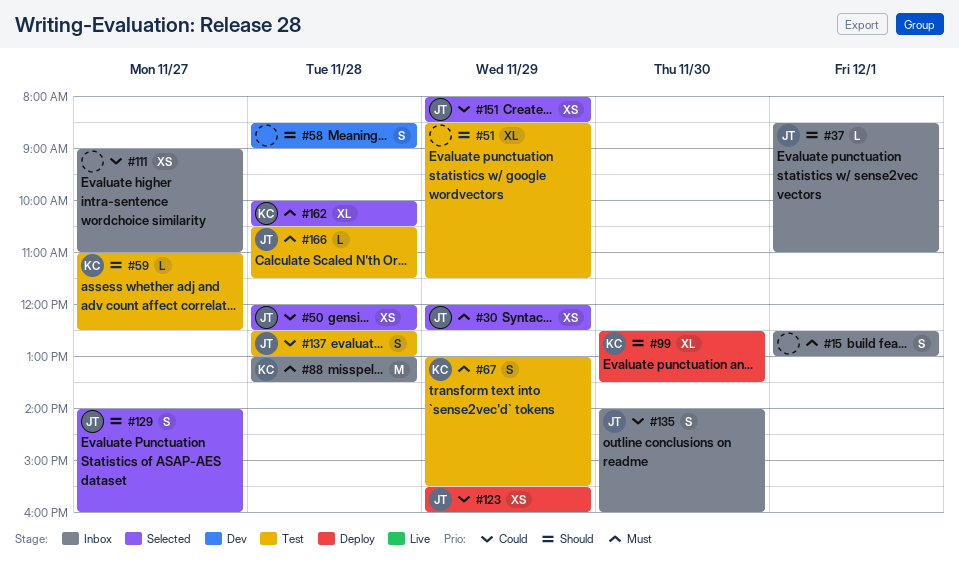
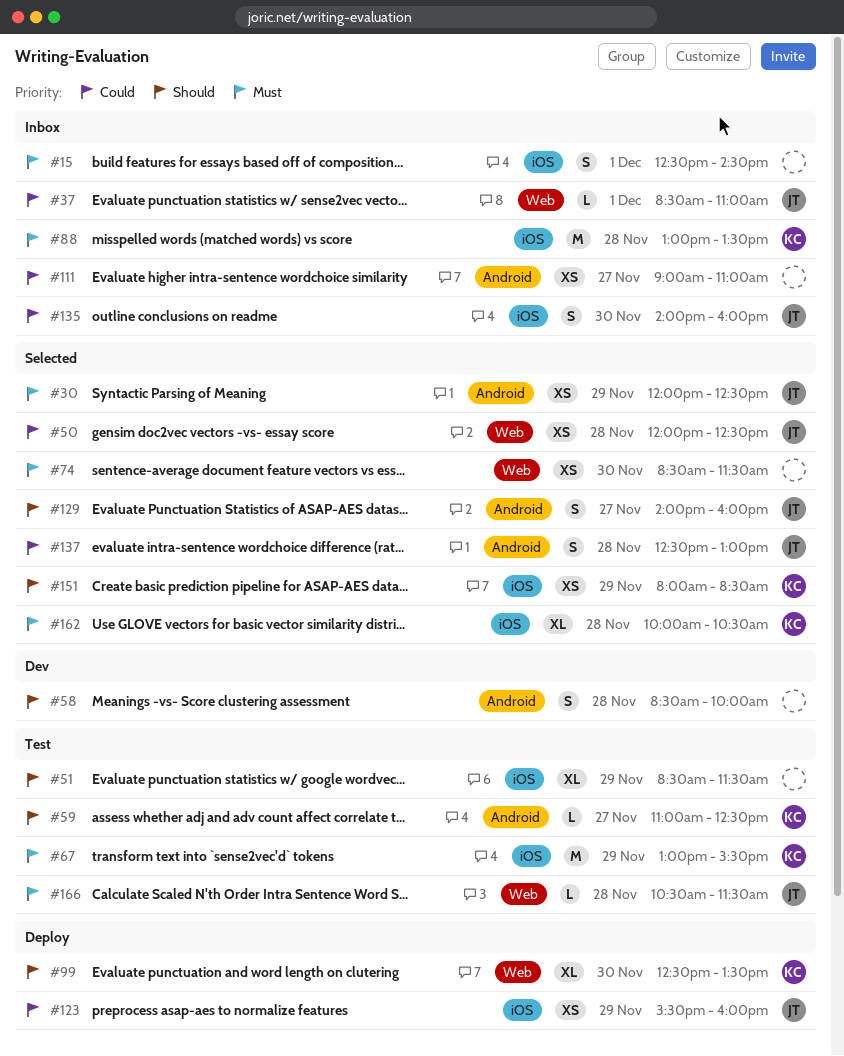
#15, ends: 13:00 -> 14:30
#37, priority: Should -> Could
#58, ends: 09:00 -> 10:00
#67, estimate: S -> M
#74: none -> present
#137, status: Test -> Selected
#151, owner: JT -> KC
#151, priority: Could -> Should

